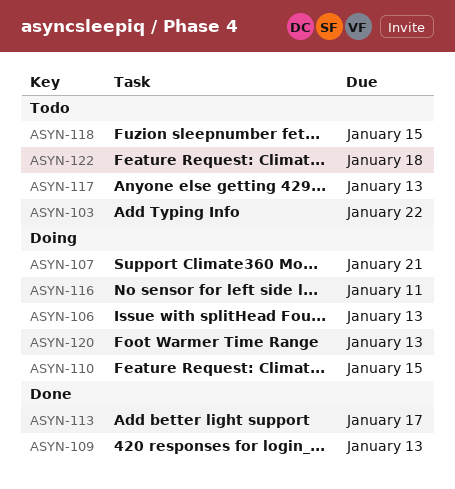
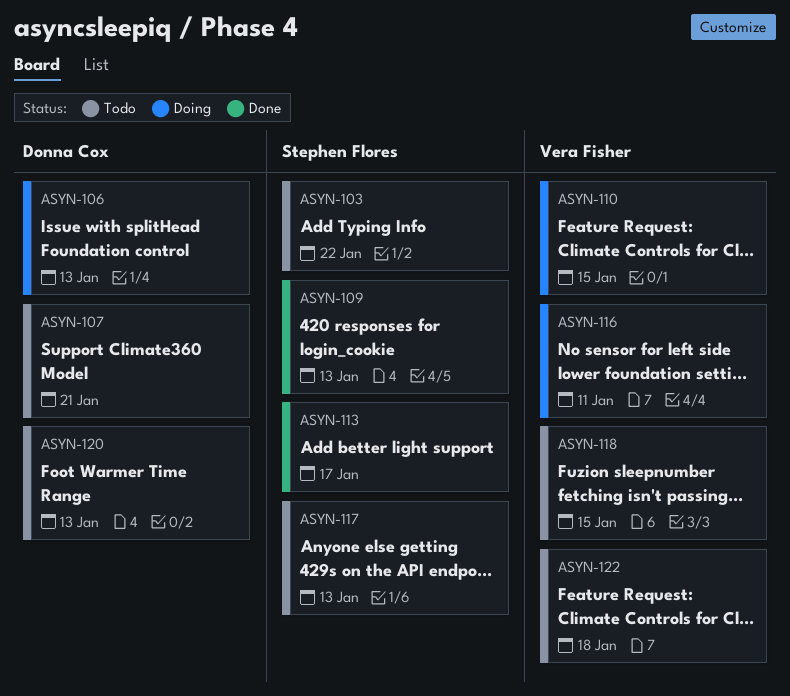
ASYN-107, status: Doing -> Todo
ASYN-120, status: Doing -> Todo

